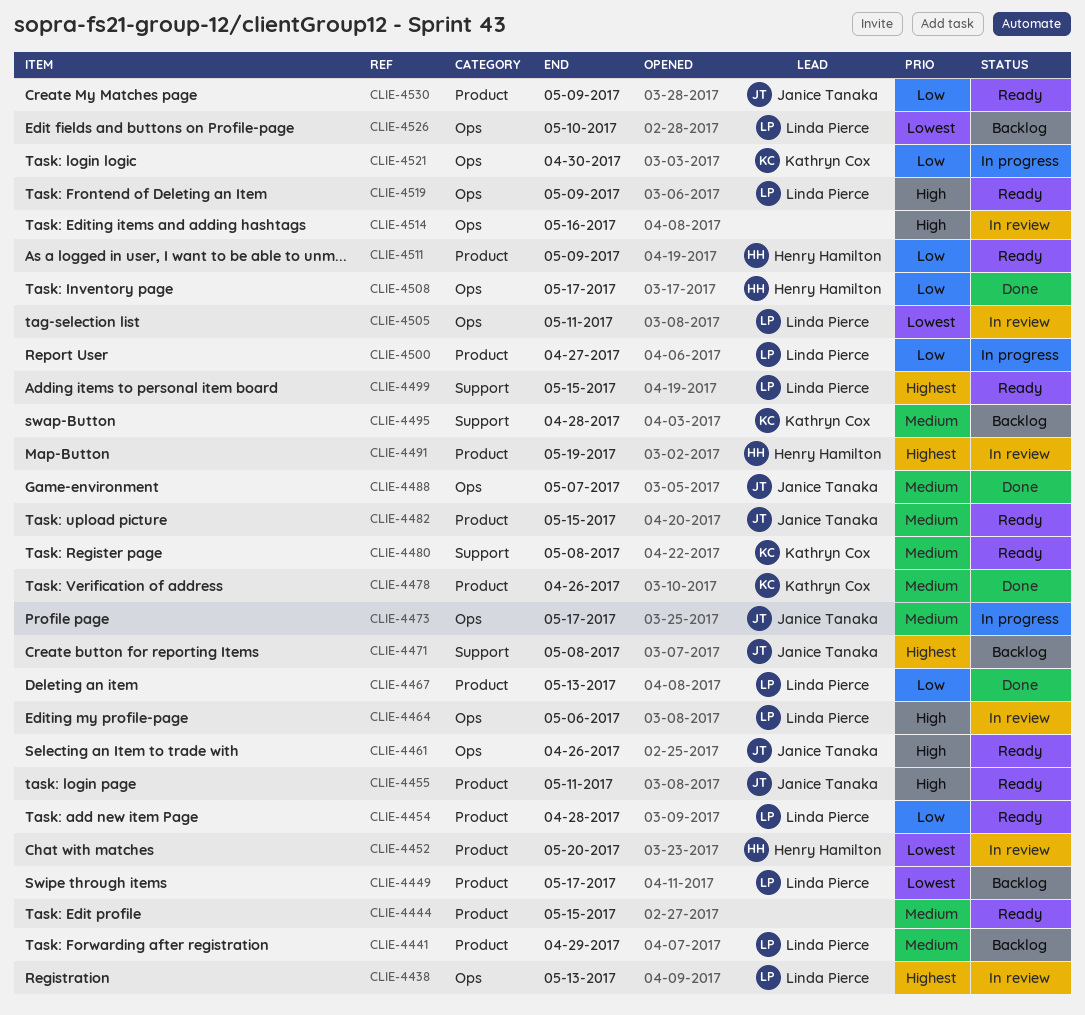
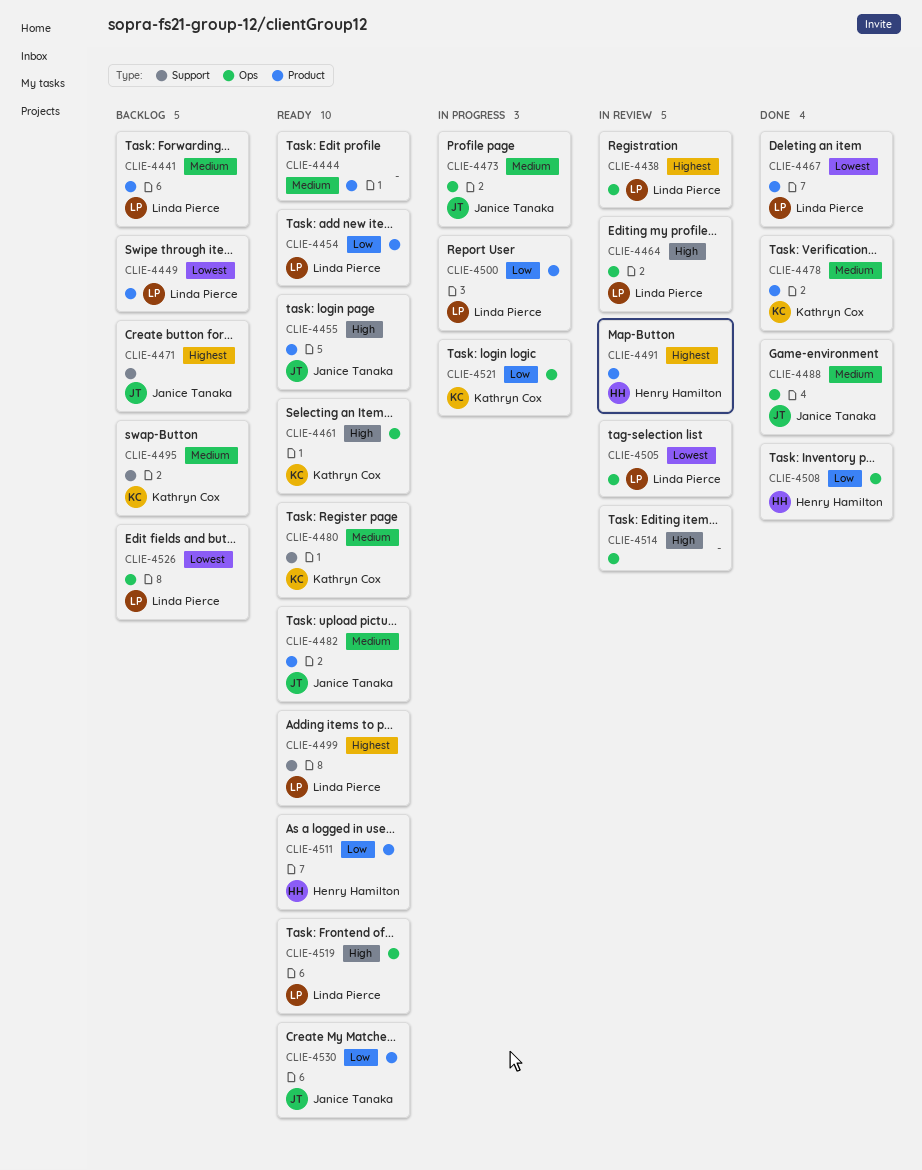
CLIE-4452: present -> none
CLIE-4461, owner: Janice Tanaka -> Kathryn Cox
CLIE-4467, priority: Low -> Lowest

